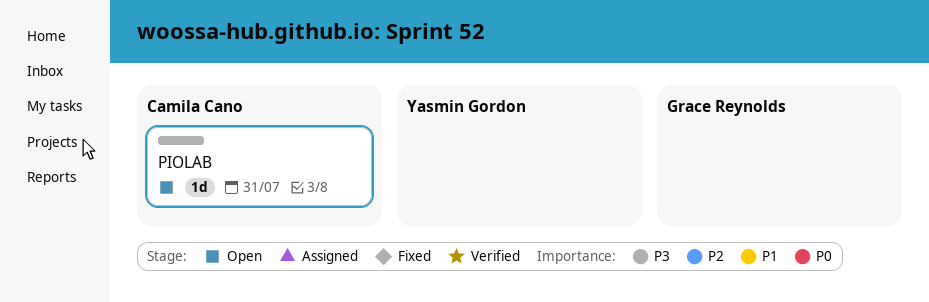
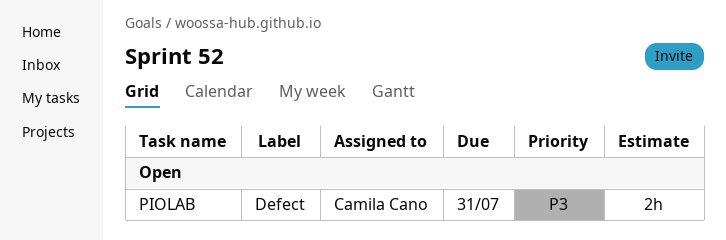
PIOLAB, estimate: 1d -> 2h

